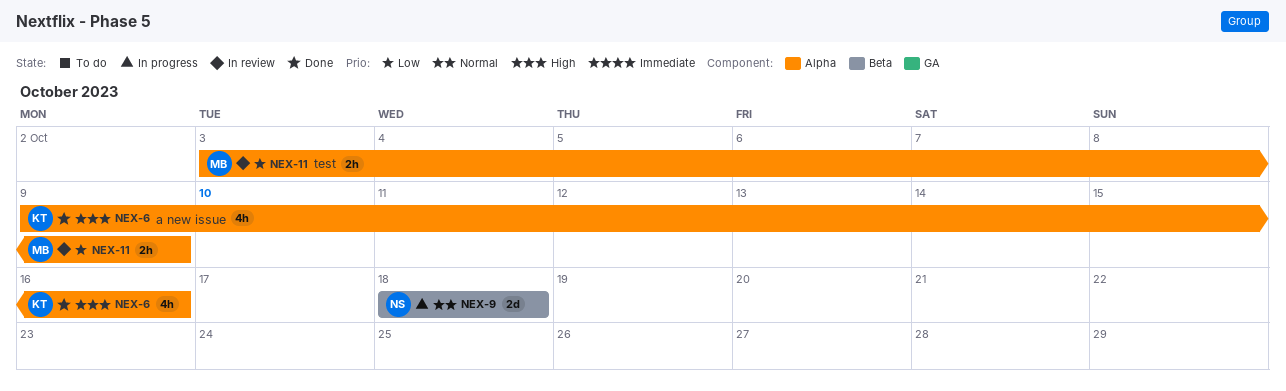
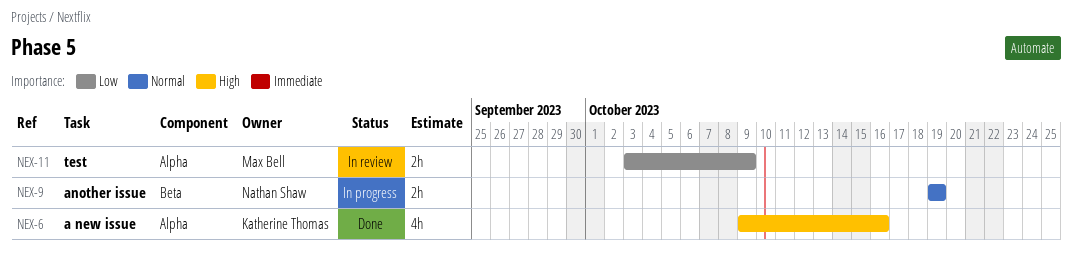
NEX-9, estimate: 2d -> 2h
NEX-9, start: Oct 18 -> Oct 19
NEX-9, due: Oct 18 -> Oct 19

